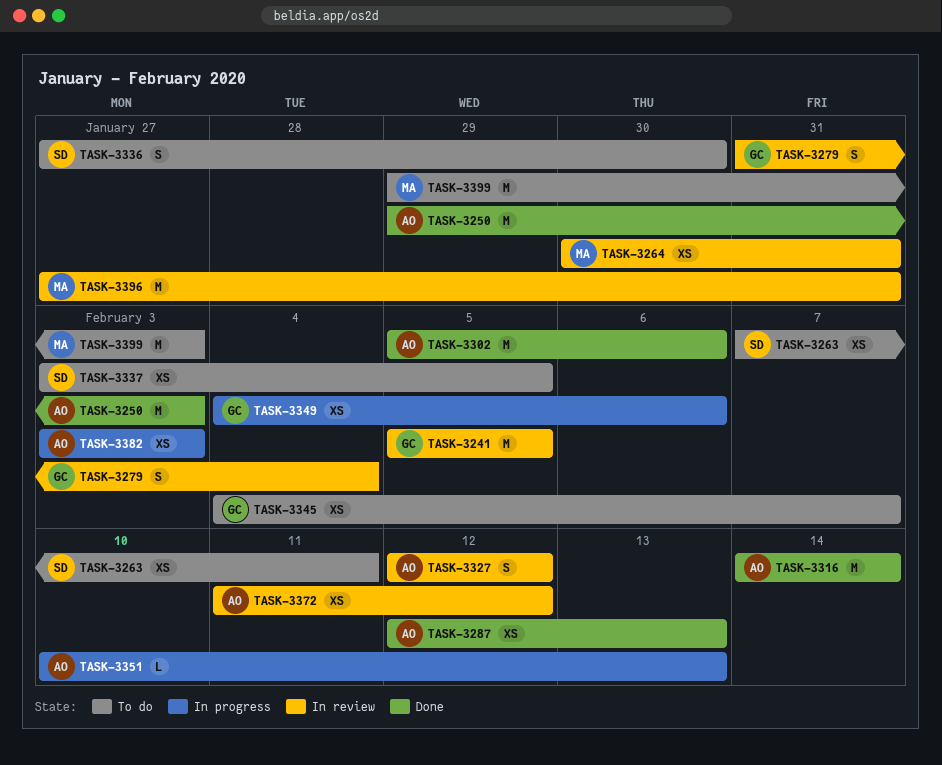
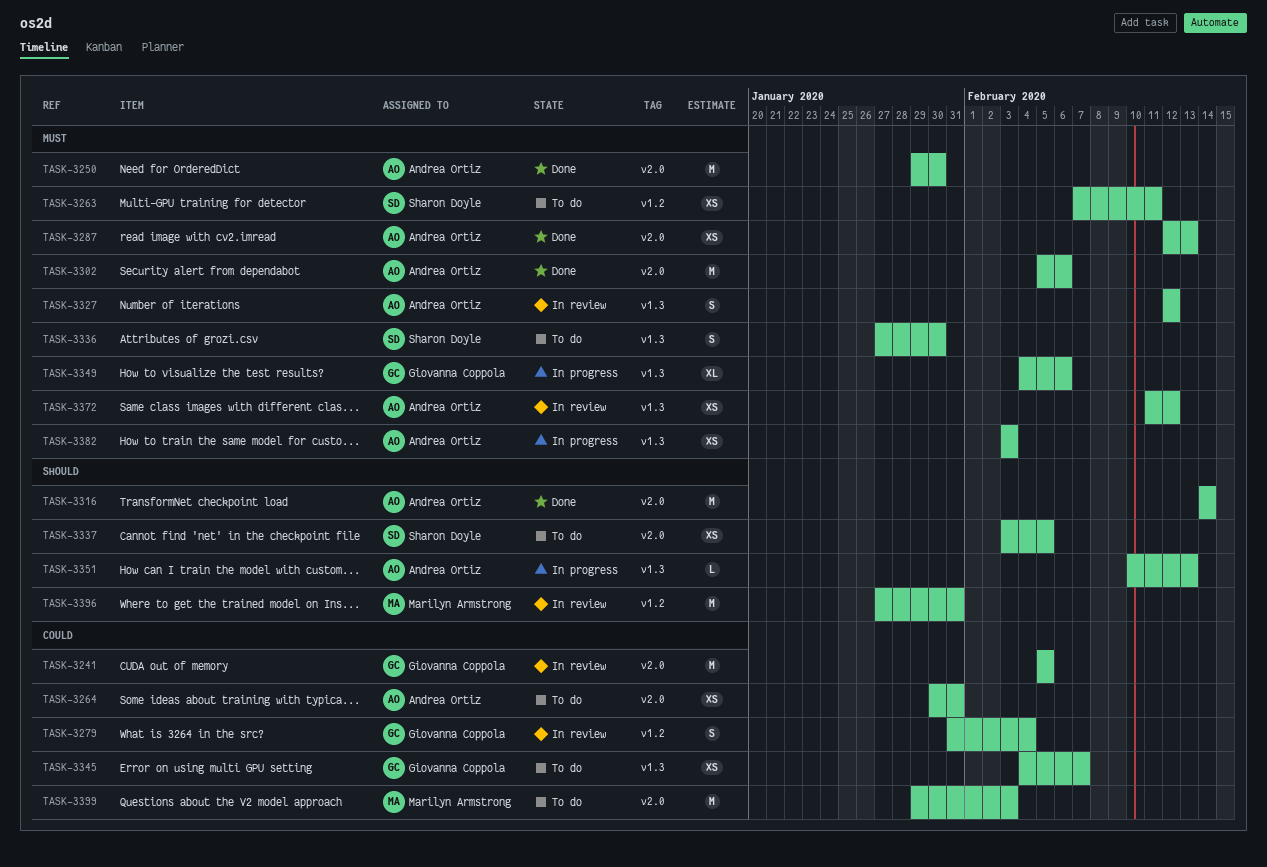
TASK-3250, due: Feb 3 -> Jan 30
TASK-3264, status: In review -> To do
TASK-3264, owner: Marilyn Armstrong -> Andrea Ortiz
TASK-3349, estimate: XS -> XL

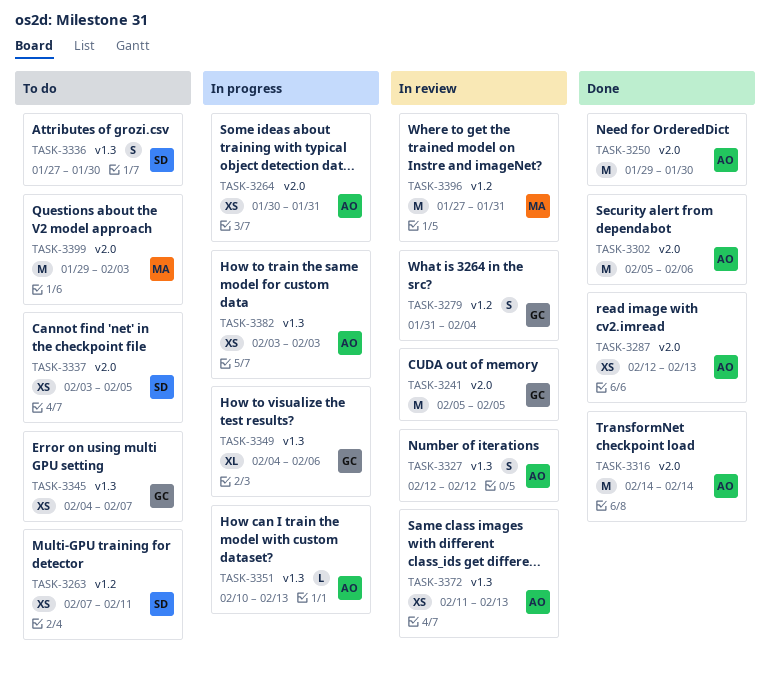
TASK-3264, status: To do -> In progress
TASK-3372, due: Feb 12 -> Feb 13

